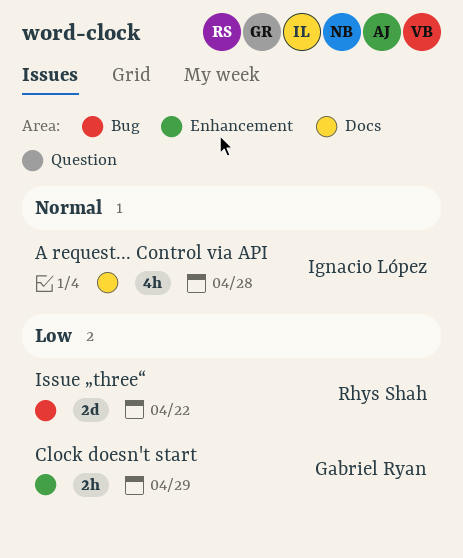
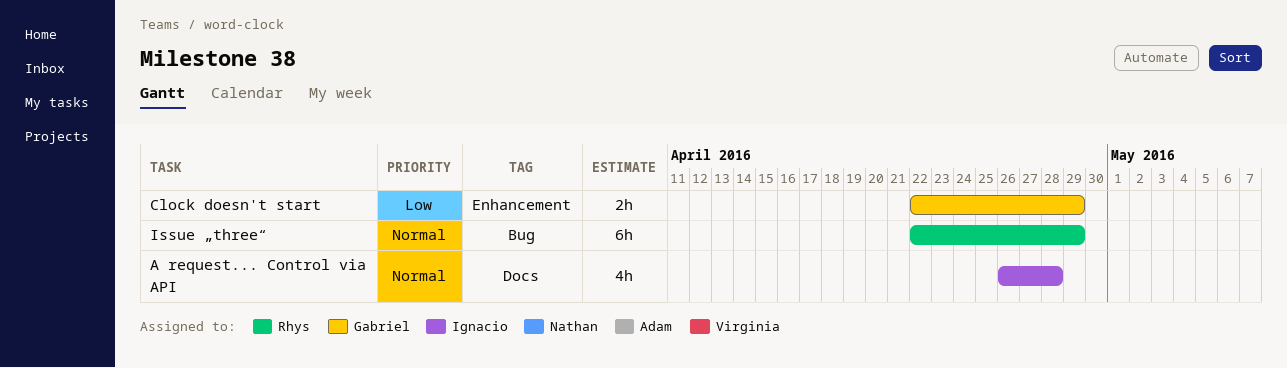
Issue „three“, priority: Low -> Normal
Issue „three“, estimate: 2d -> 6h
Issue „three“, due: Apr 22 -> Apr 29

